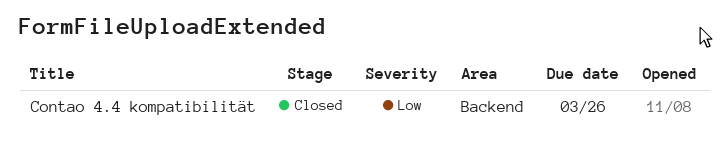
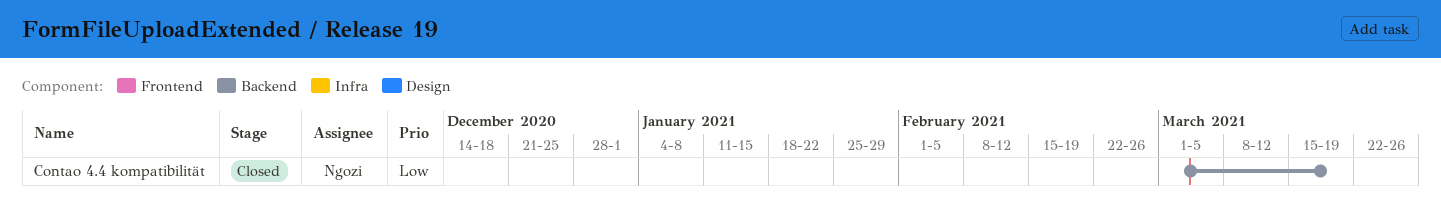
Contao 4.4 kompatibilität, due: Mar 26 -> Mar 19

